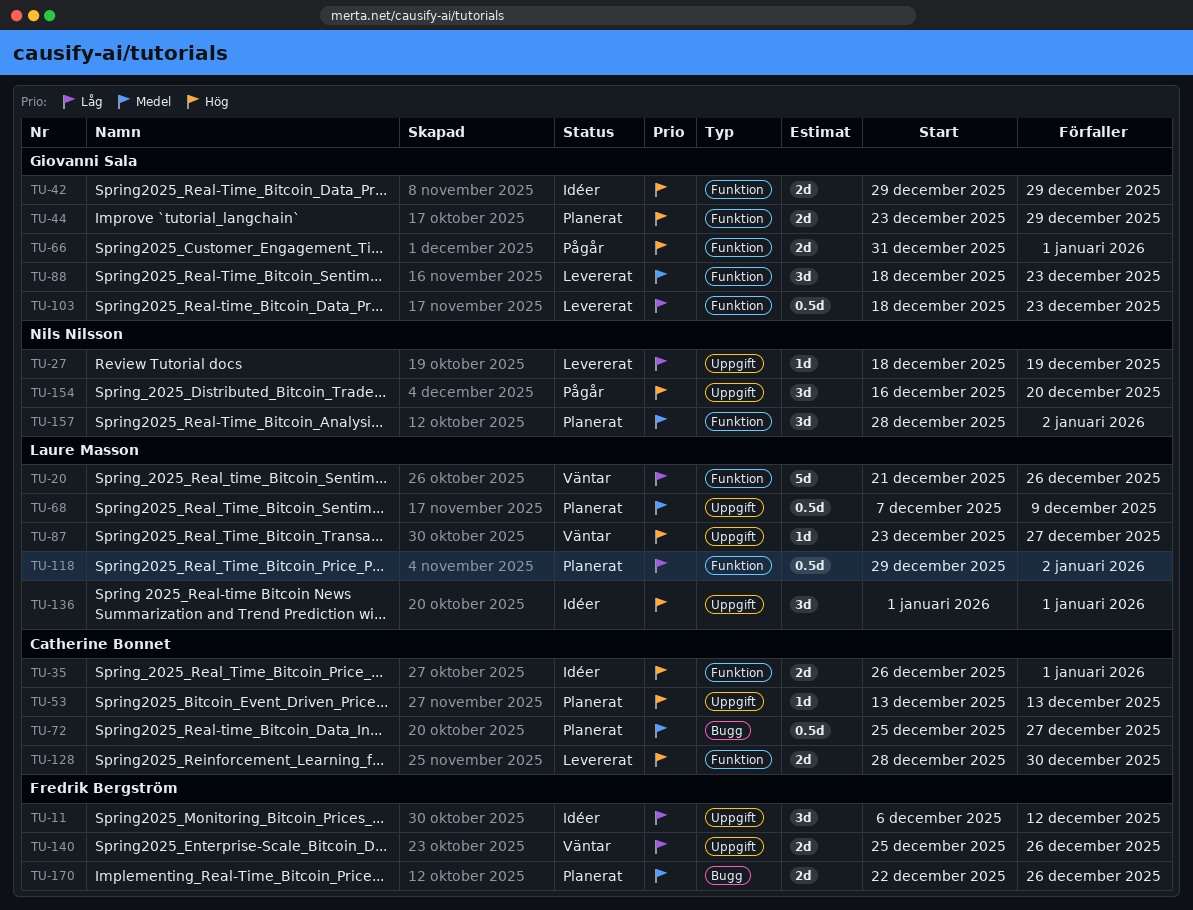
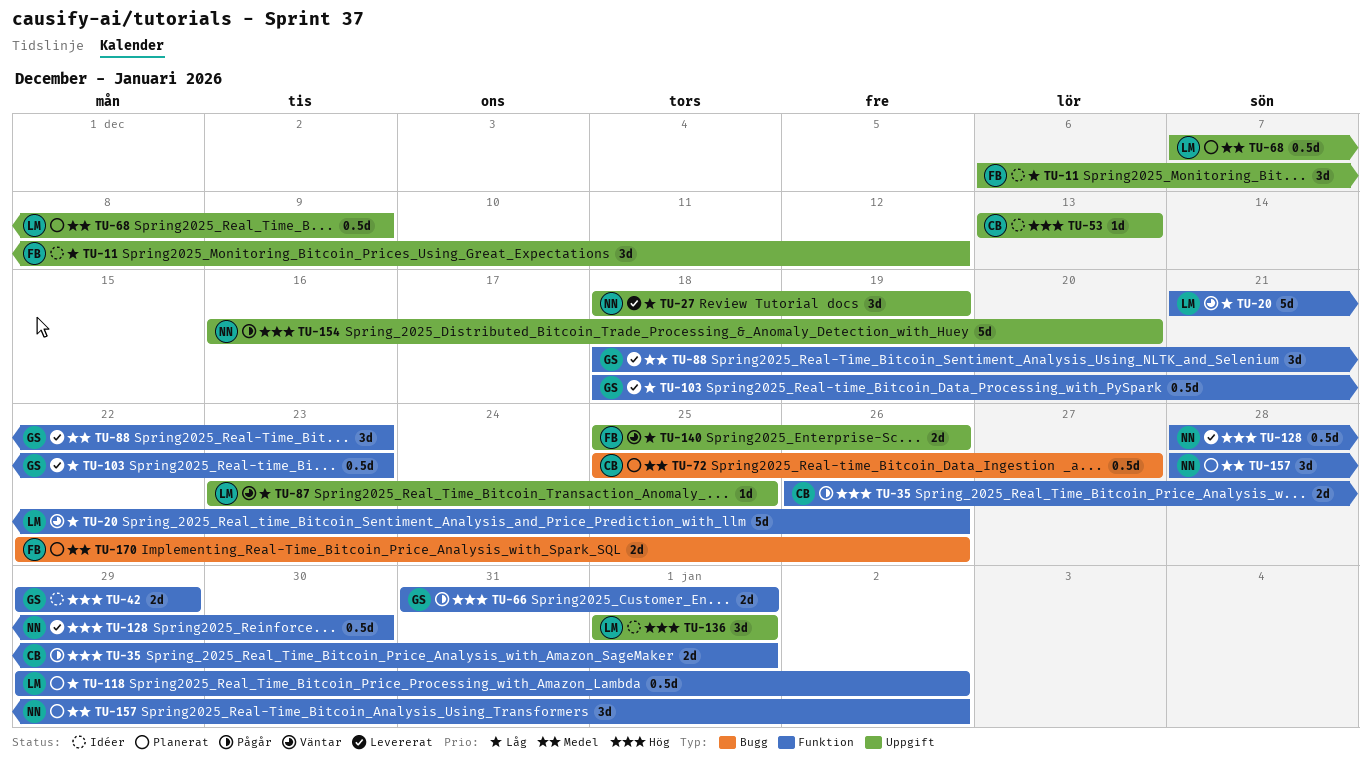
TU-27, estimate: 1d -> 3d
TU-35, status: Idéer -> Pågår
TU-44: present -> none
TU-53, status: Planerat -> Idéer
TU-87, priority: Hög -> Låg
TU-87, due: Dec 27 -> Dec 25
TU-128, owner: Catherine Bonnet -> Nils Nilsson
TU-128, estimate: 2d -> 0.5d
TU-154, estimate: 3d -> 5d

